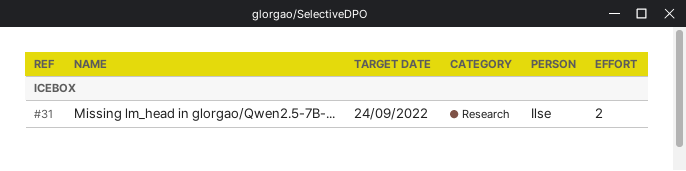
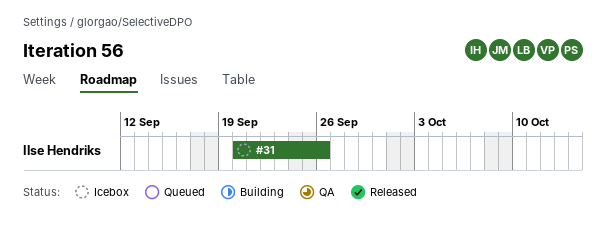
#31, due: Sep 24 -> Sep 26

